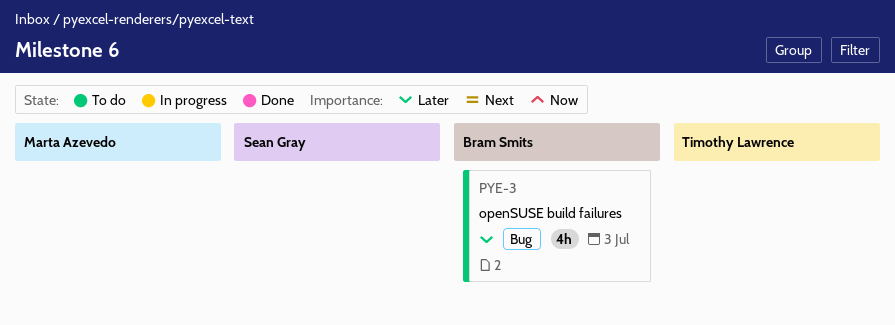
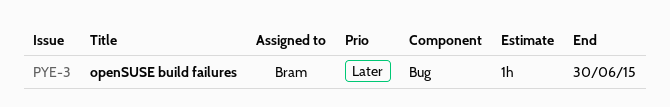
PYE-3, estimate: 4h -> 1h
PYE-3, due: Jul 3 -> Jun 30

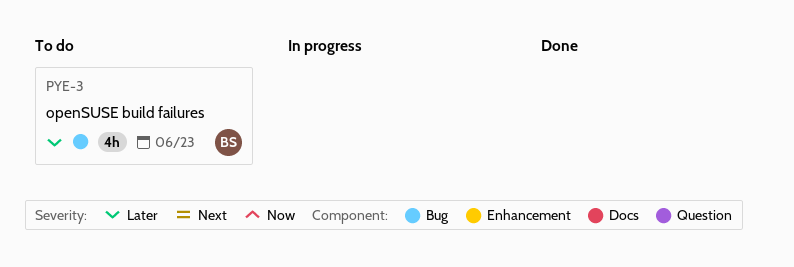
PYE-3, estimate: 1h -> 4h
PYE-3, due: Jun 30 -> Jun 23

